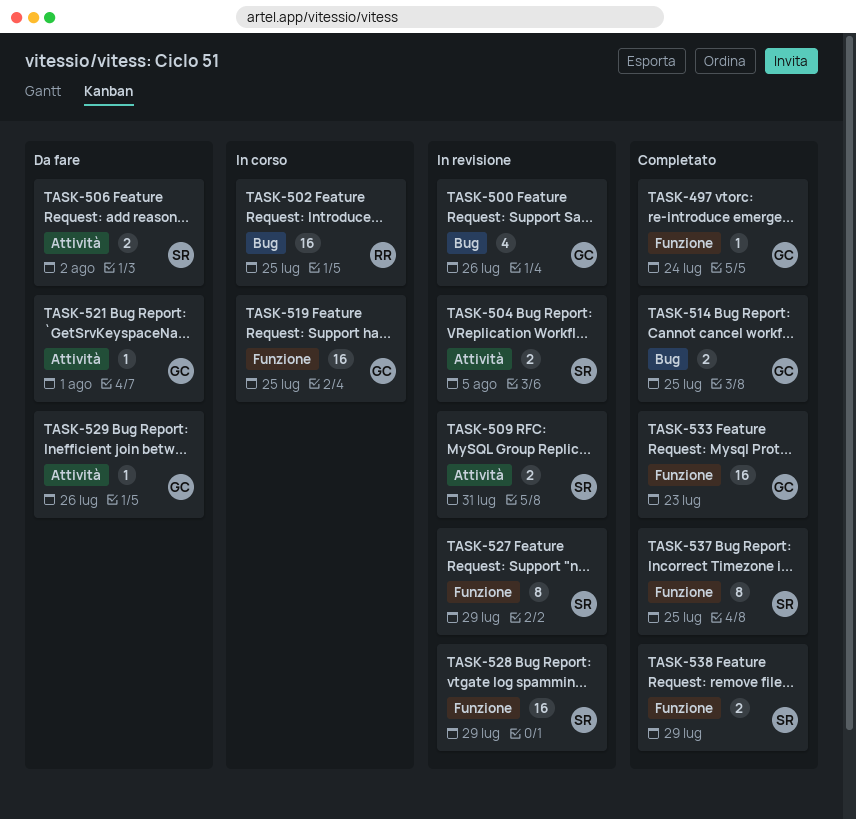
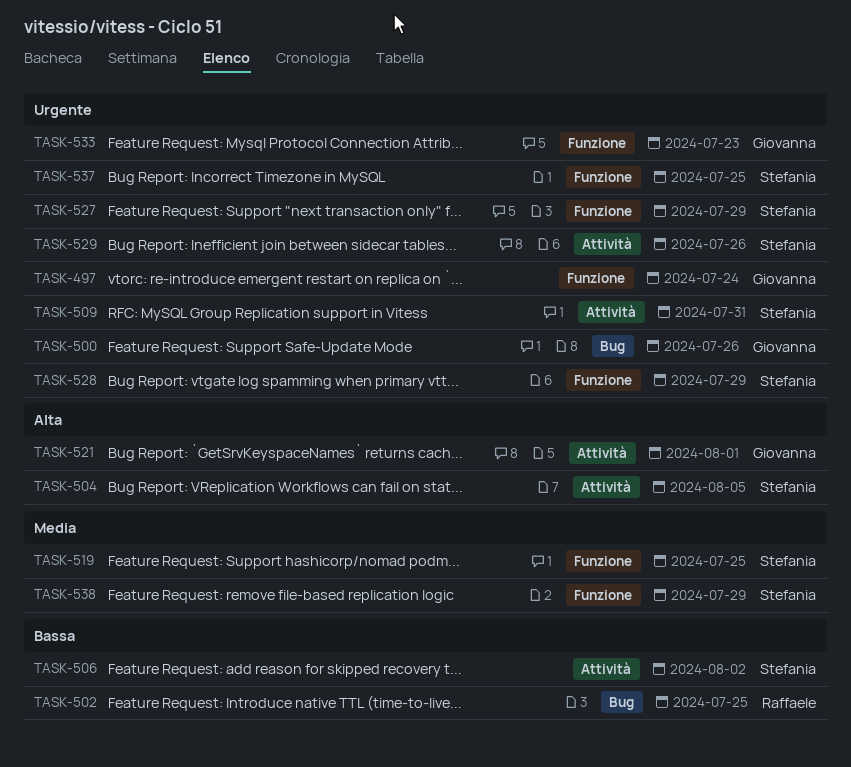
TASK-514: present -> none
TASK-519, owner: Giovanna -> Stefania
TASK-529, owner: Giovanna -> Stefania

